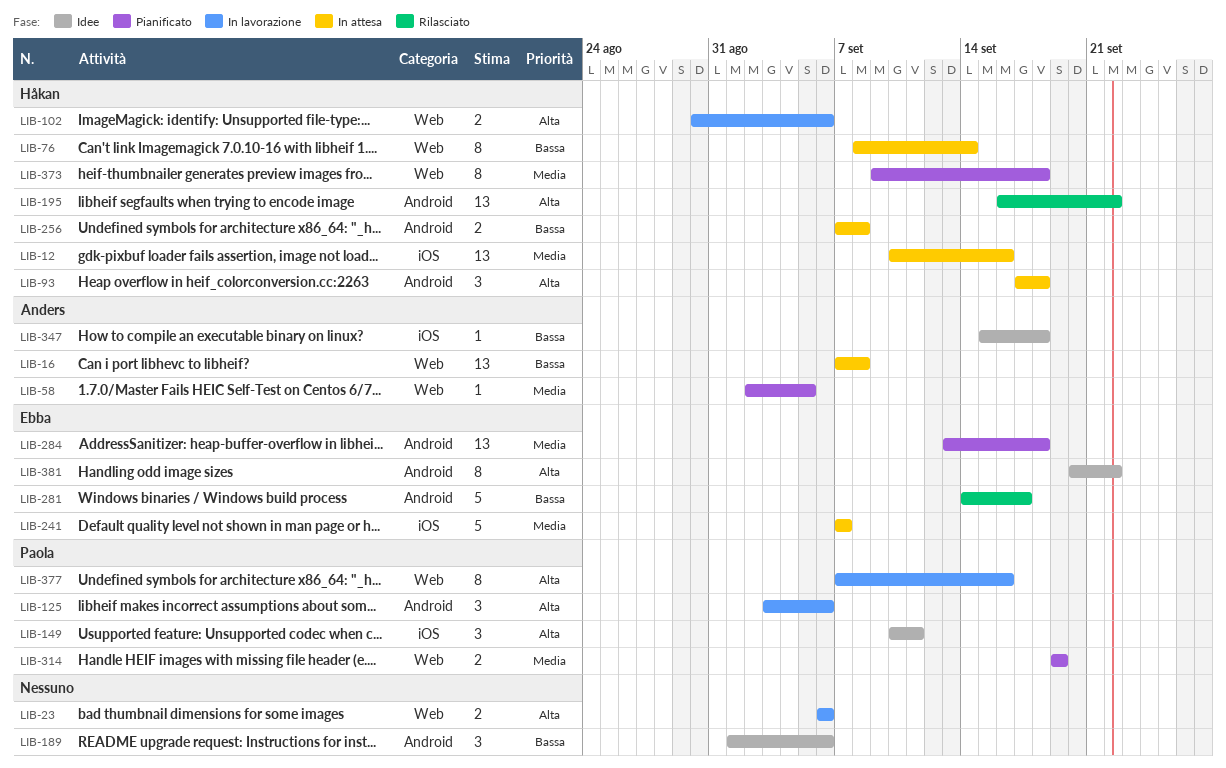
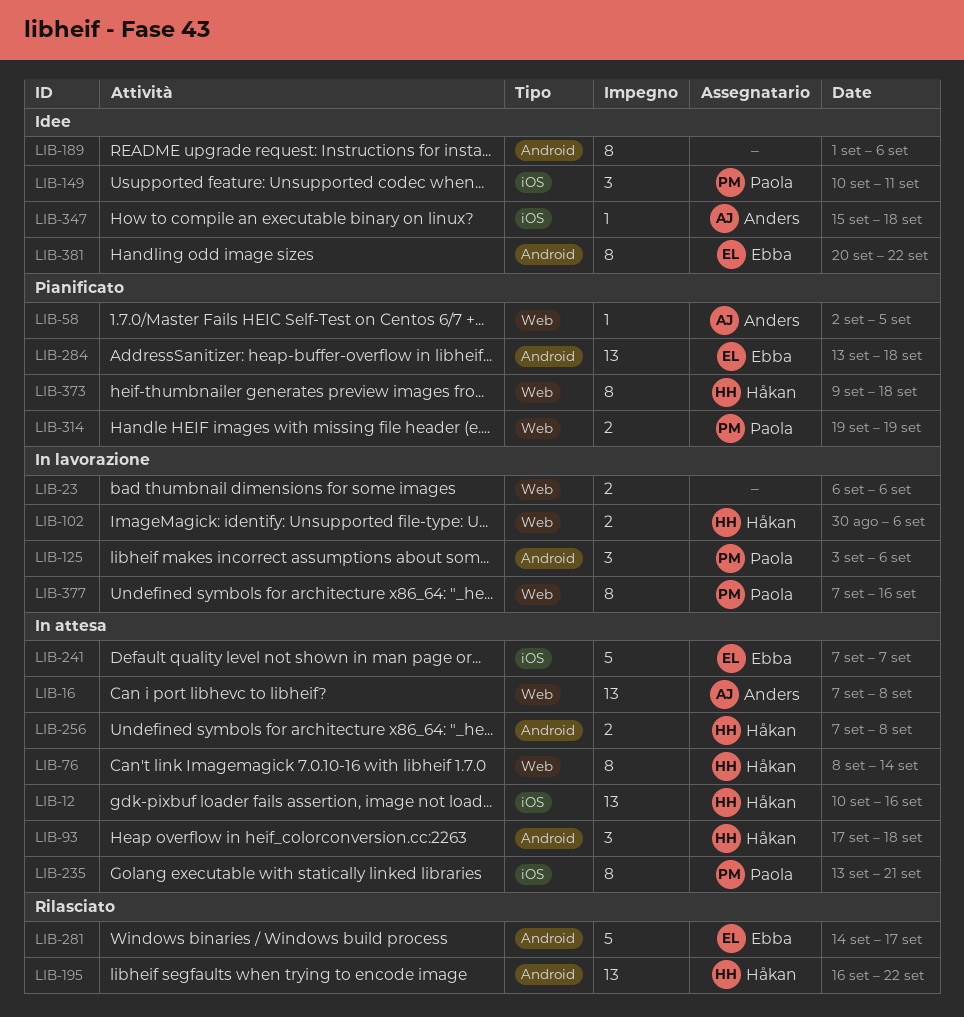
LIB-189, estimate: 3 -> 8
LIB-235: none -> present

